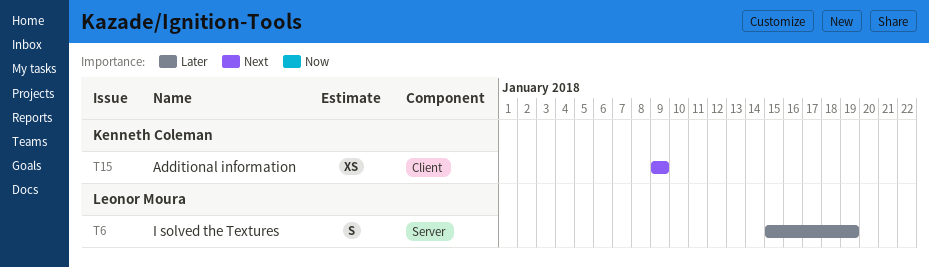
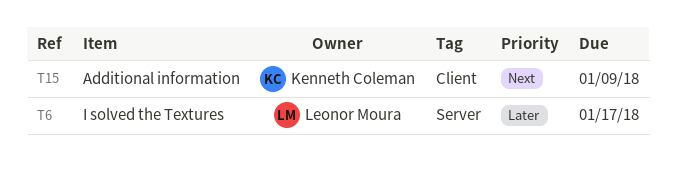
T6, due: Jan 19 -> Jan 17

